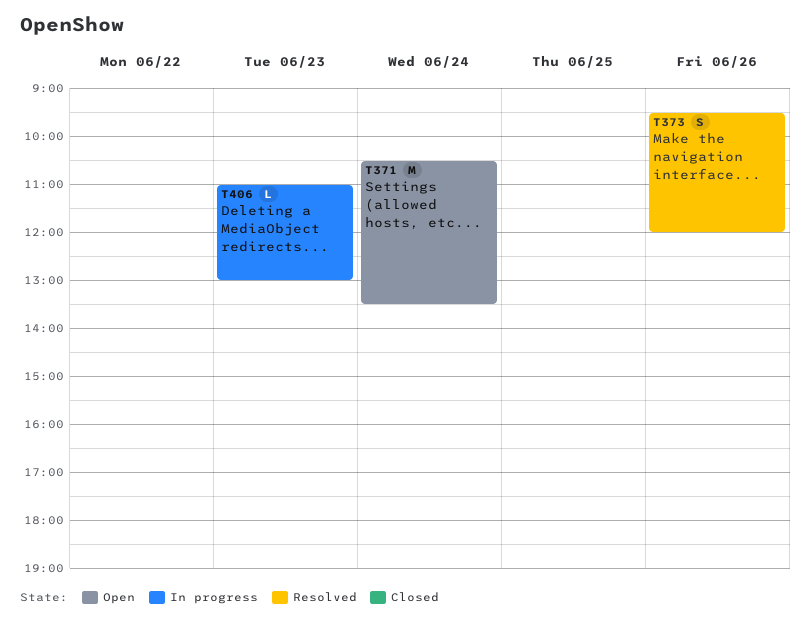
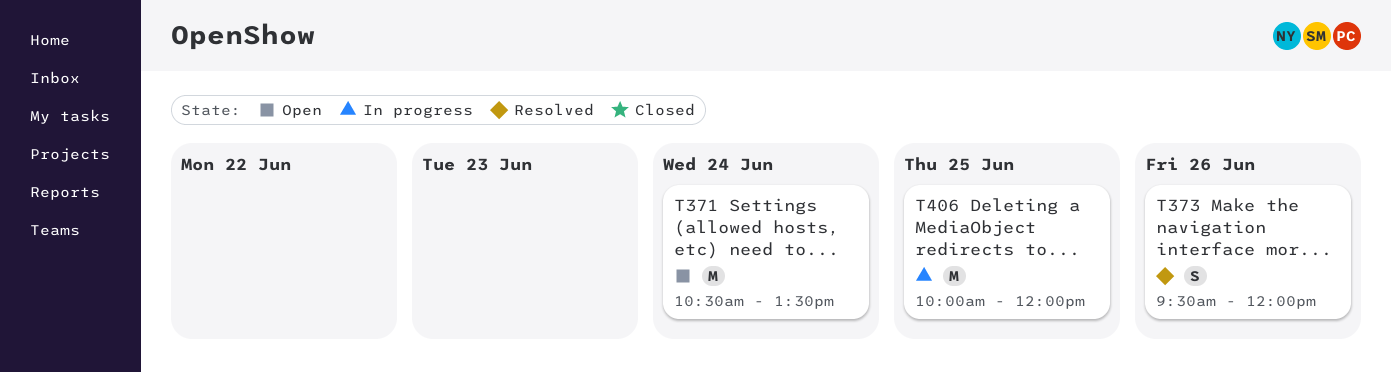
T406, estimate: L -> M
T406, day: Jun 23 -> Jun 25
T406, begins: 11:00 -> 10:00
T406, ends: 13:00 -> 12:00

